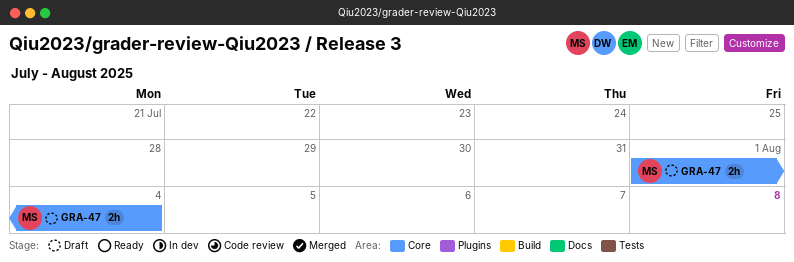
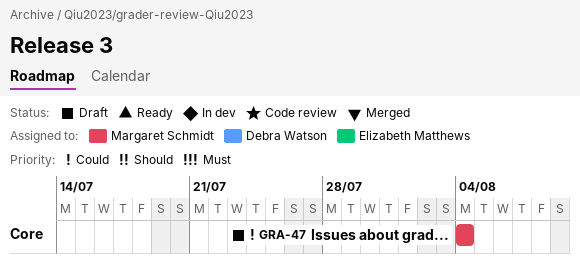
GRA-47, start: Aug 1 -> Aug 4

